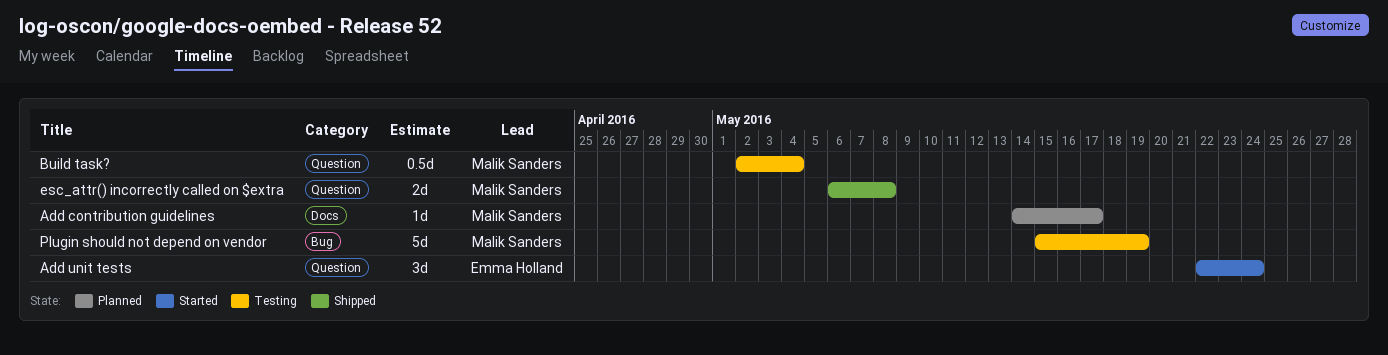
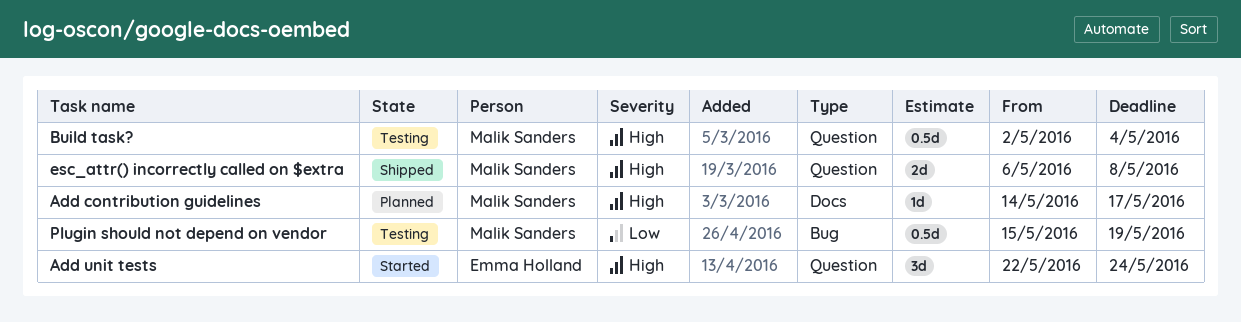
Plugin should not depend on vendor, estimate: 5d -> 0.5d

